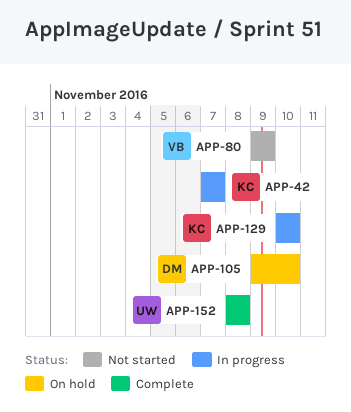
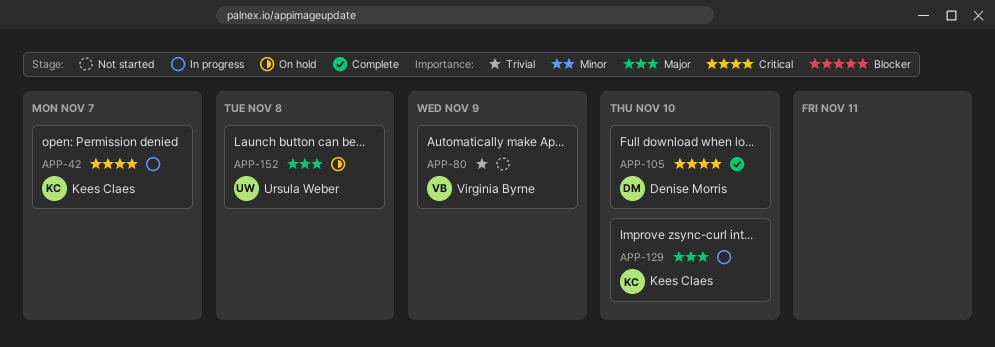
APP-105, status: On hold -> Complete
APP-152, status: Complete -> On hold

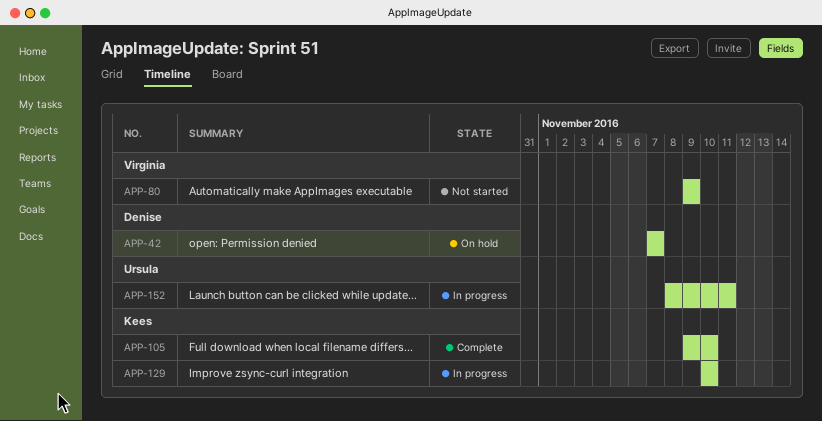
APP-42, status: In progress -> On hold
APP-42, owner: Kees Claes -> Denise Morris
APP-105, owner: Denise Morris -> Kees Claes
APP-152, status: On hold -> In progress
APP-152, due: Nov 8 -> Nov 11

